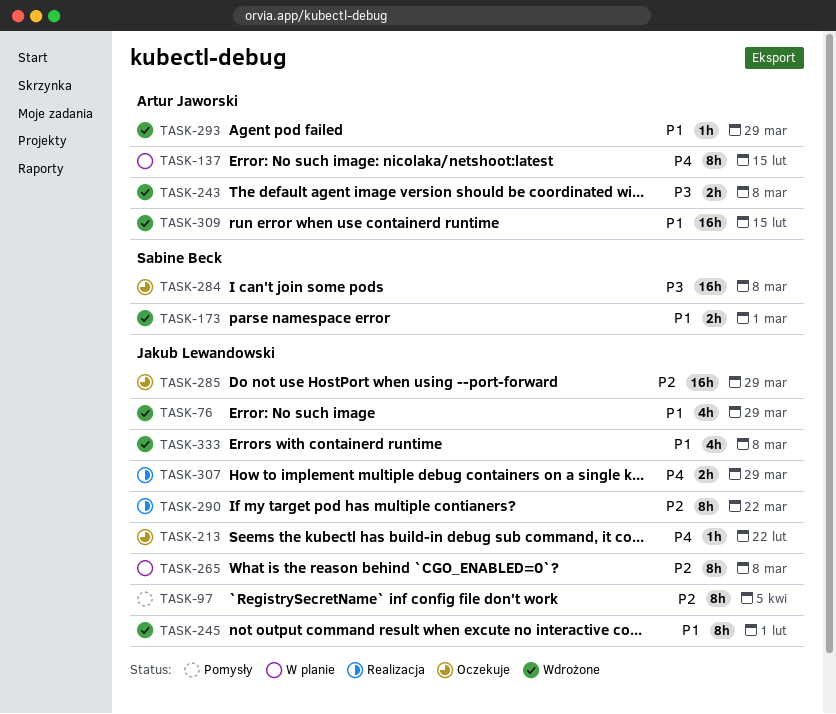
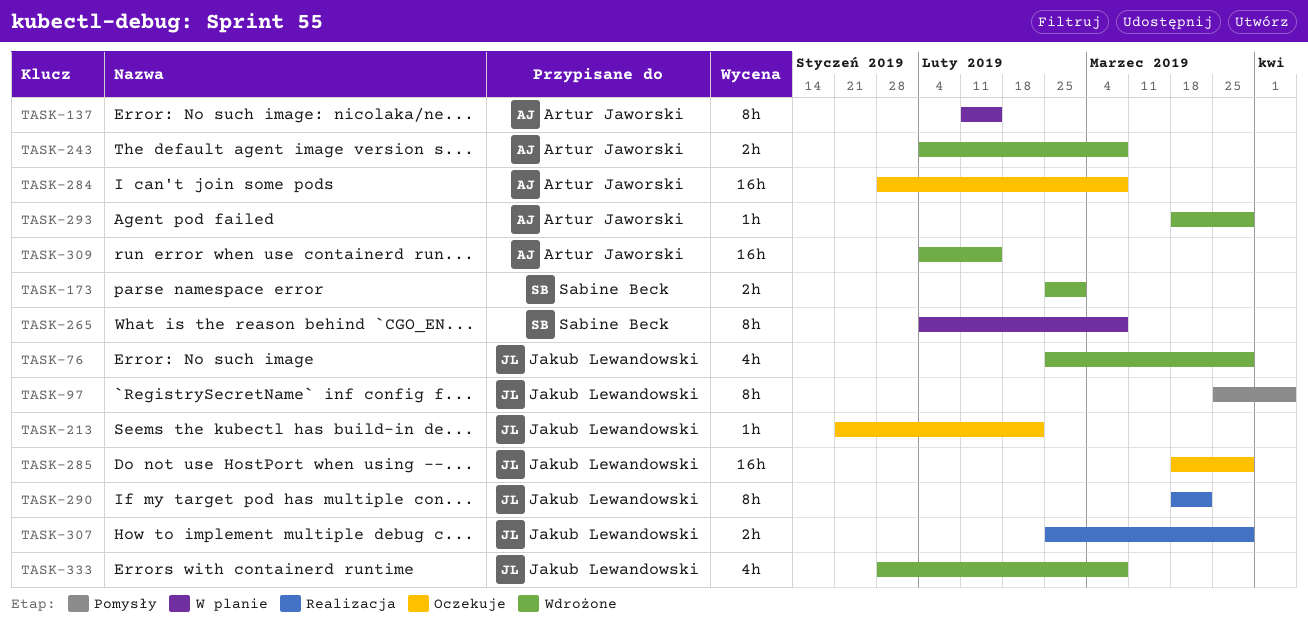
TASK-245: present -> none
TASK-265, owner: Jakub Lewandowski -> Sabine Beck
TASK-284, owner: Sabine Beck -> Artur Jaworski

